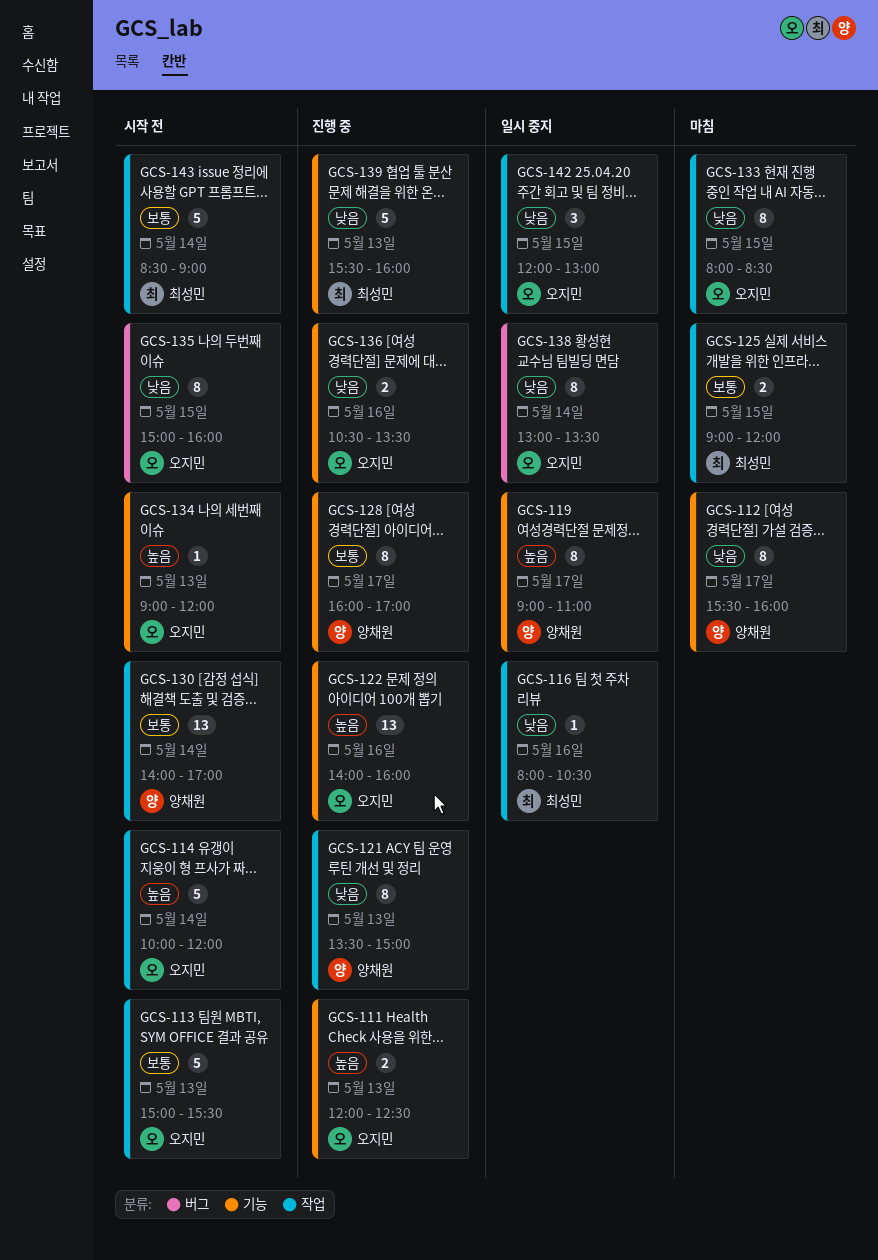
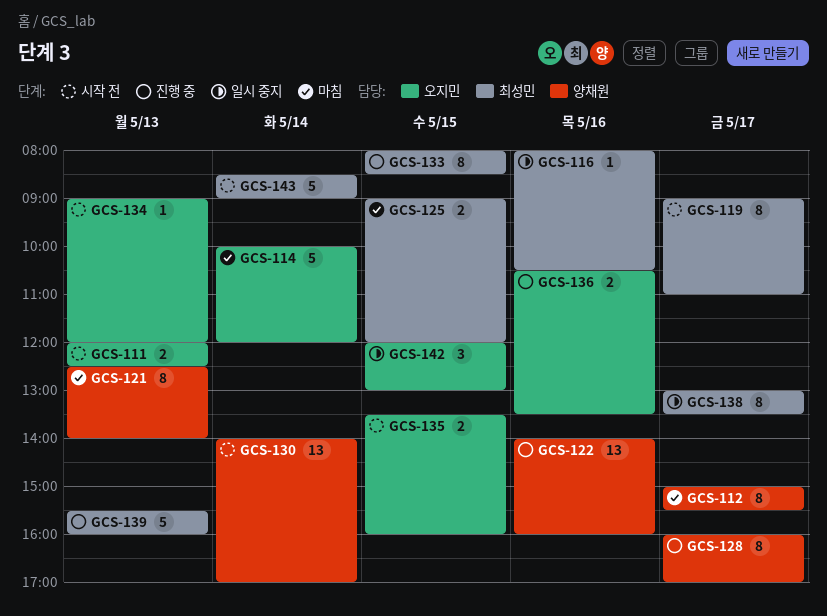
GCS-111, status: 진행 중 -> 시작 전
GCS-112, begins: 15:30 -> 15:00
GCS-112, ends: 16:00 -> 15:30
GCS-113: present -> none
GCS-114, status: 시작 전 -> 마침
GCS-119, status: 일시 중지 -> 시작 전
GCS-119, owner: 양채원 -> 최성민
GCS-121, status: 진행 중 -> 마침
GCS-121, begins: 13:30 -> 12:30
GCS-121, ends: 15:00 -> 14:00
GCS-122, owner: 오지민 -> 양채원
GCS-133, status: 마침 -> 진행 중
GCS-133, owner: 오지민 -> 최성민
GCS-135, estimate: 8 -> 2
GCS-135, begins: 15:00 -> 13:30
GCS-138, owner: 오지민 -> 최성민
GCS-138, day: May 14 -> May 17

